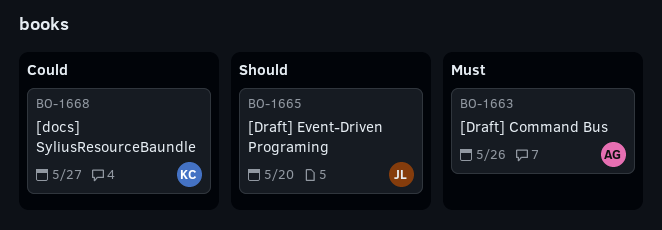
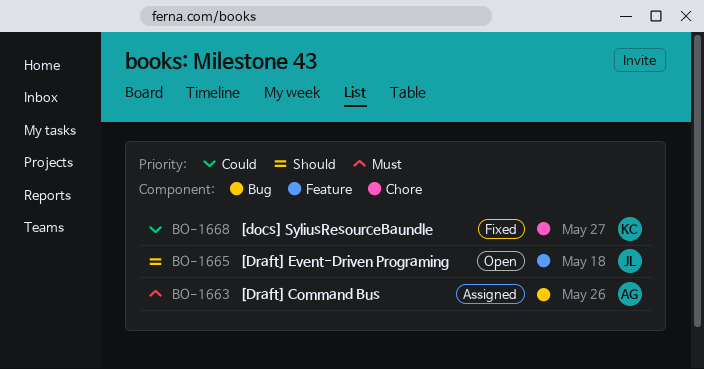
BO-1665, due: May 20 -> May 18

